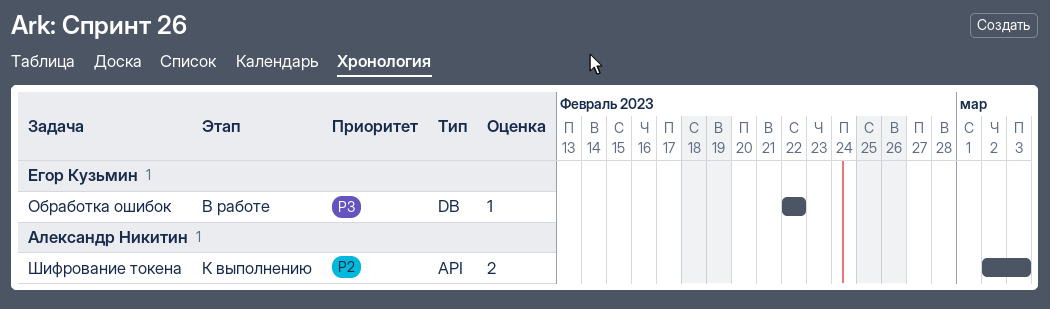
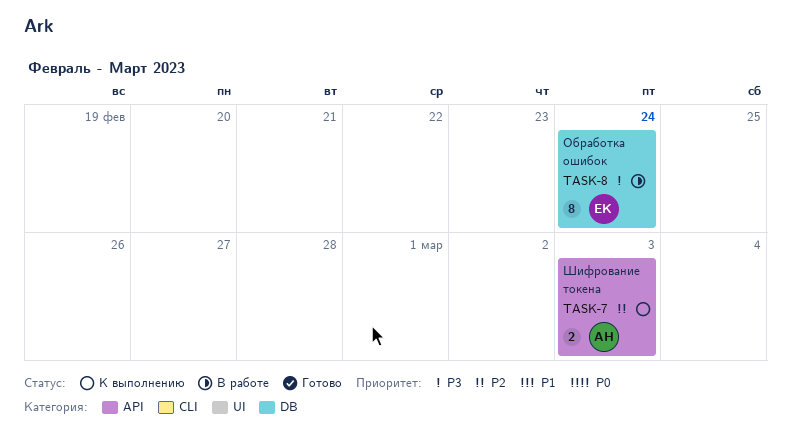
Обработка ошибок, estimate: 1 -> 8
Обработка ошибок, due: Feb 22 -> Feb 24

